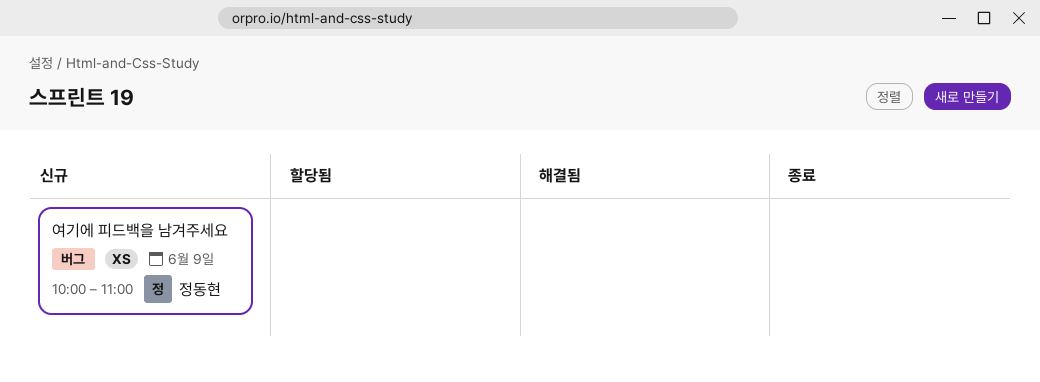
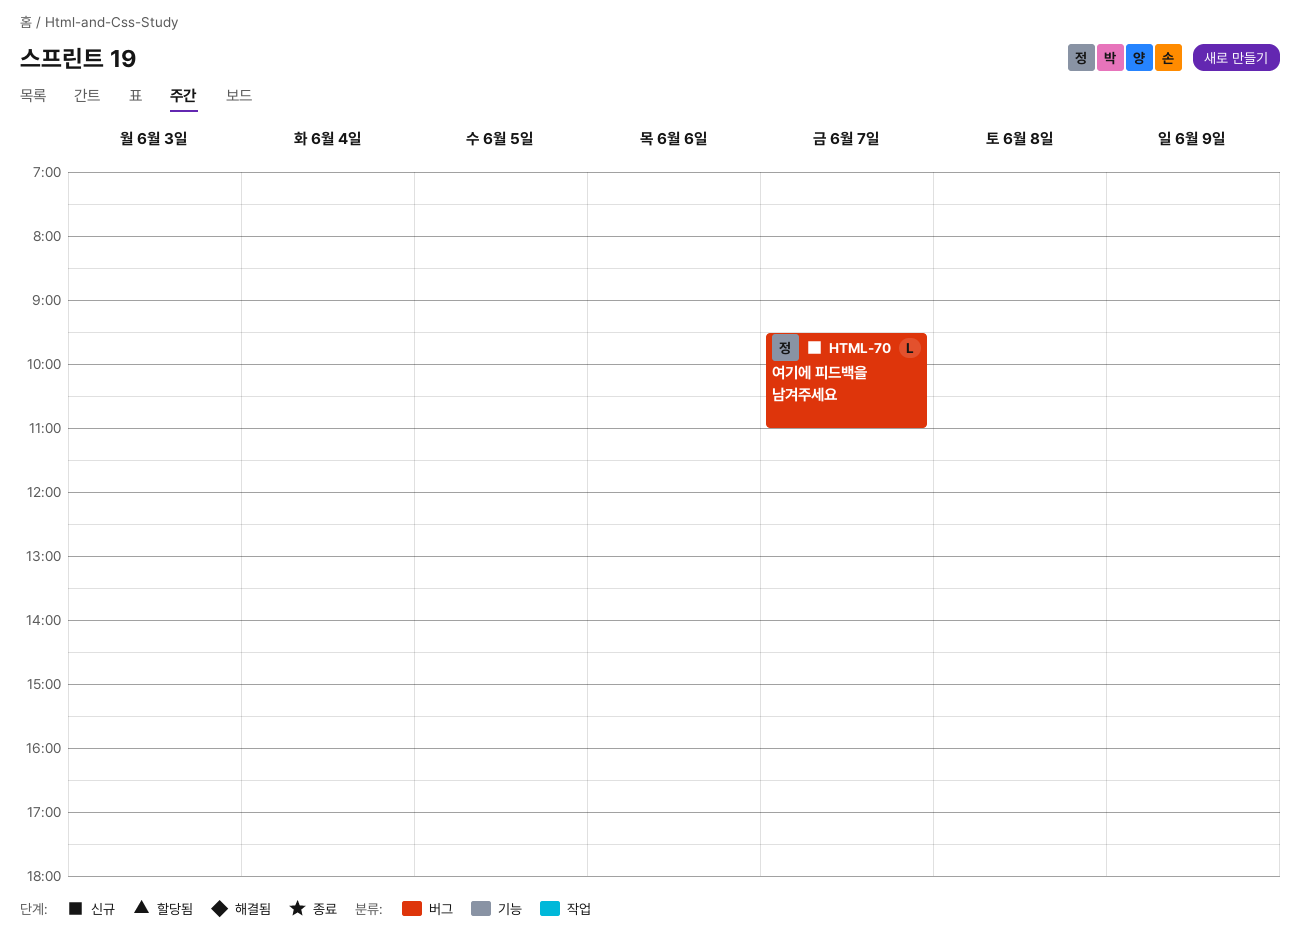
여기에 피드백을 남겨주세요, estimate: XS -> L
여기에 피드백을 남겨주세요, day: Jun 9 -> Jun 7
여기에 피드백을 남겨주세요, begins: 10:00 -> 09:30

